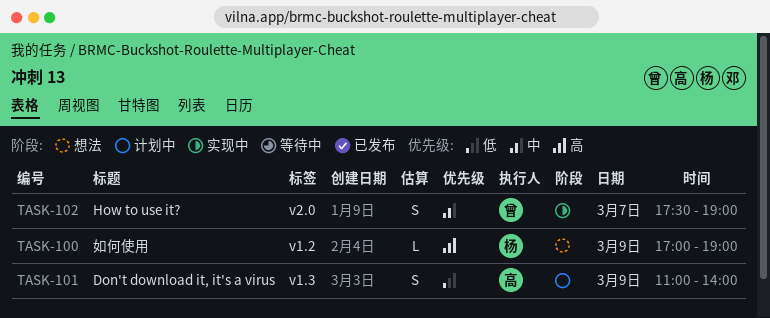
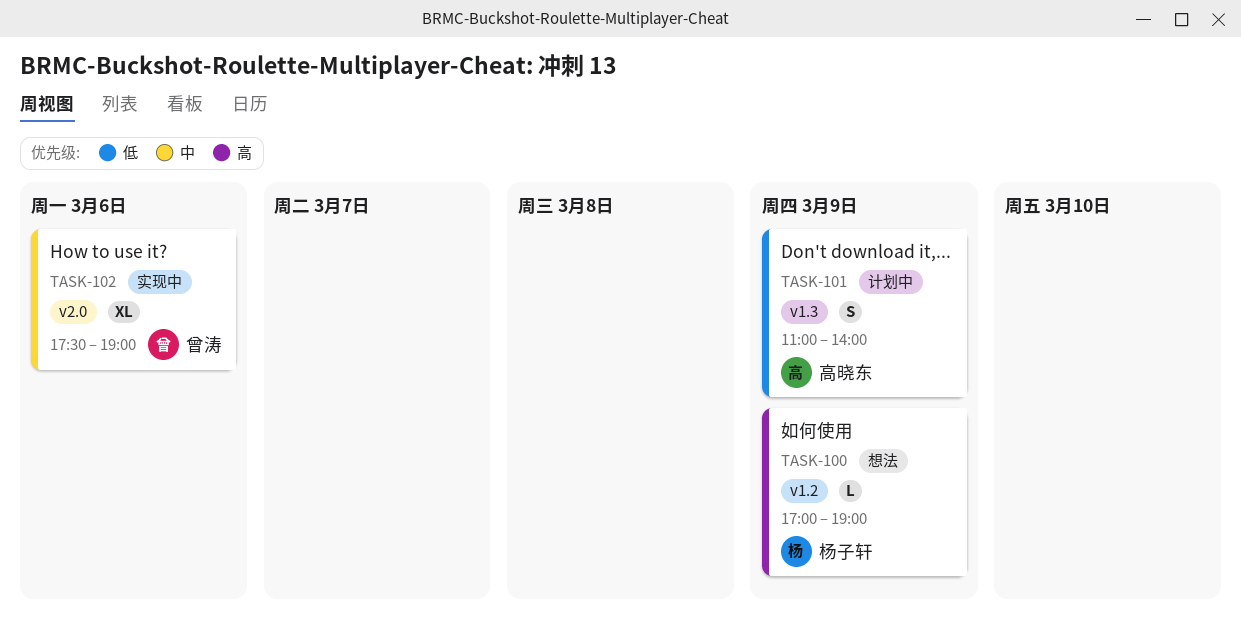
TASK-102, estimate: S -> XL
TASK-102, day: Mar 7 -> Mar 6

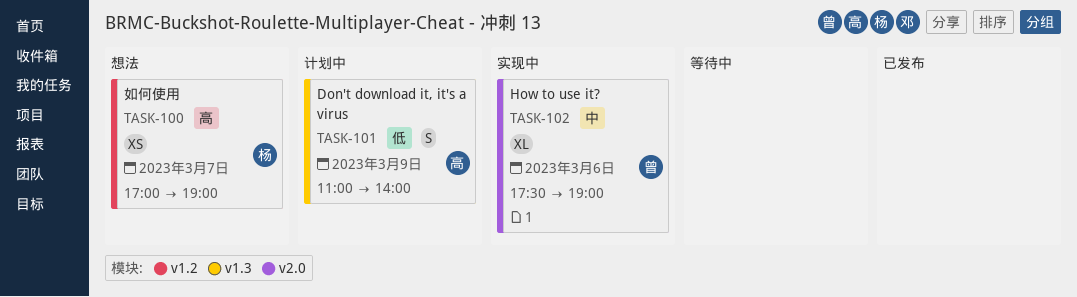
TASK-100, estimate: L -> XS
TASK-100, day: Mar 9 -> Mar 7

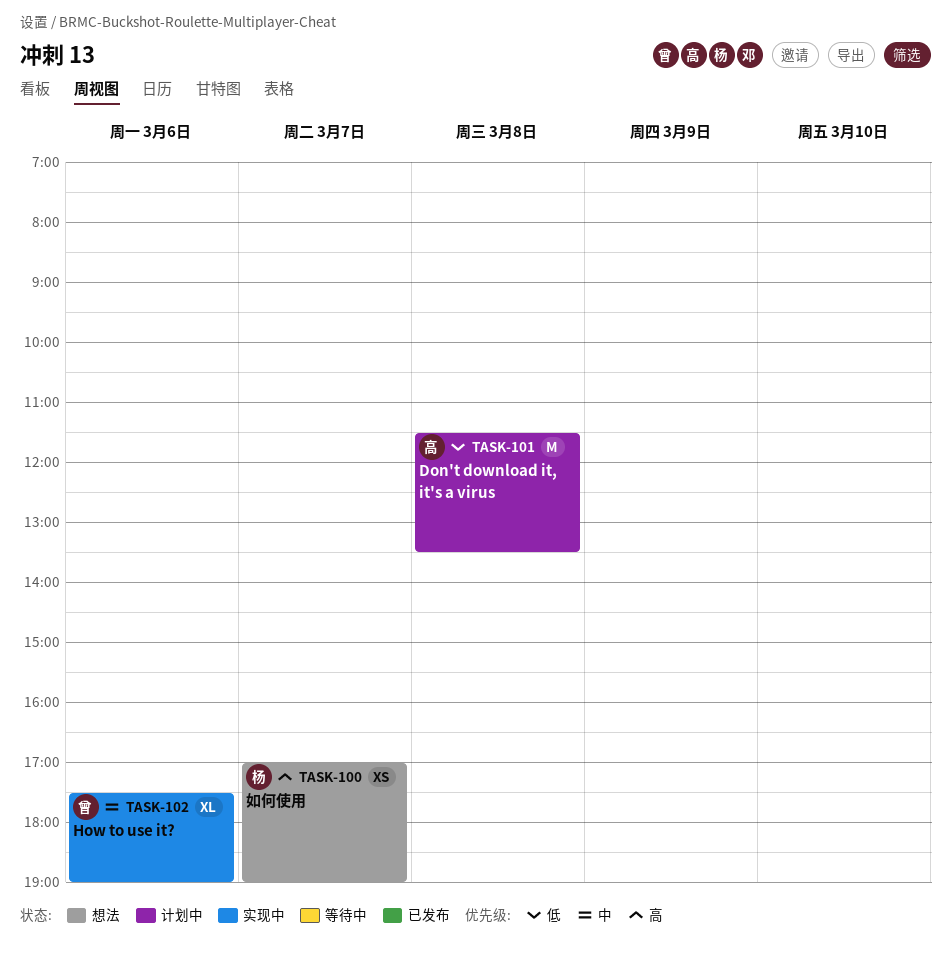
TASK-101, estimate: S -> M
TASK-101, day: Mar 9 -> Mar 8
TASK-101, begins: 11:00 -> 11:30
TASK-101, ends: 14:00 -> 13:30

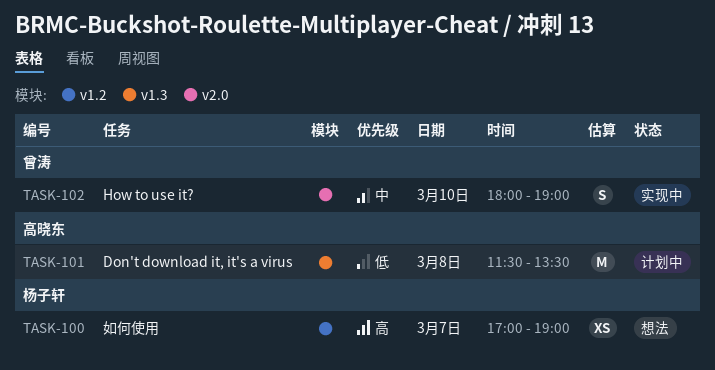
TASK-102, estimate: XL -> S
TASK-102, day: Mar 6 -> Mar 10
TASK-102, begins: 17:30 -> 18:00

